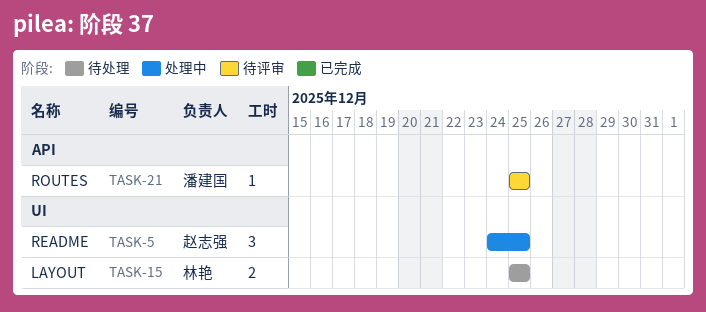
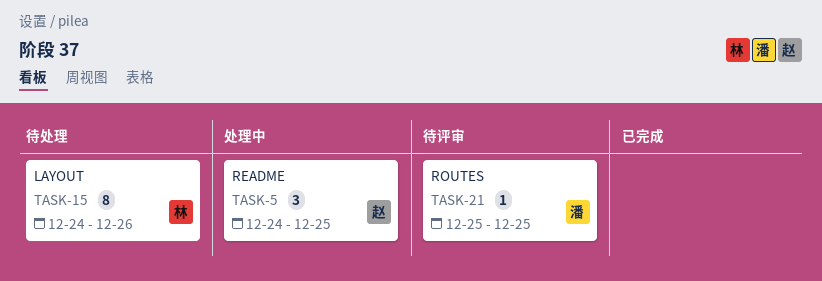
TASK-15, estimate: 2 -> 8
TASK-15, start: Dec 25 -> Dec 24
TASK-15, due: Dec 25 -> Dec 26

